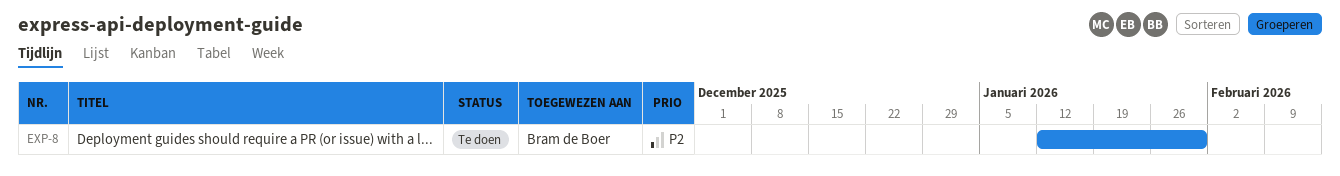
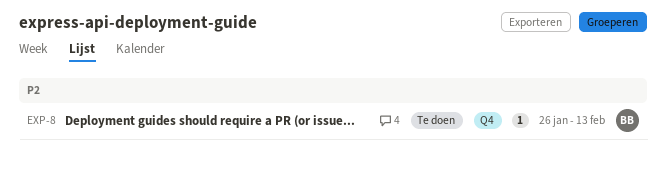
EXP-8, start: Jan 12 -> Jan 26
EXP-8, due: Jan 30 -> Feb 13

